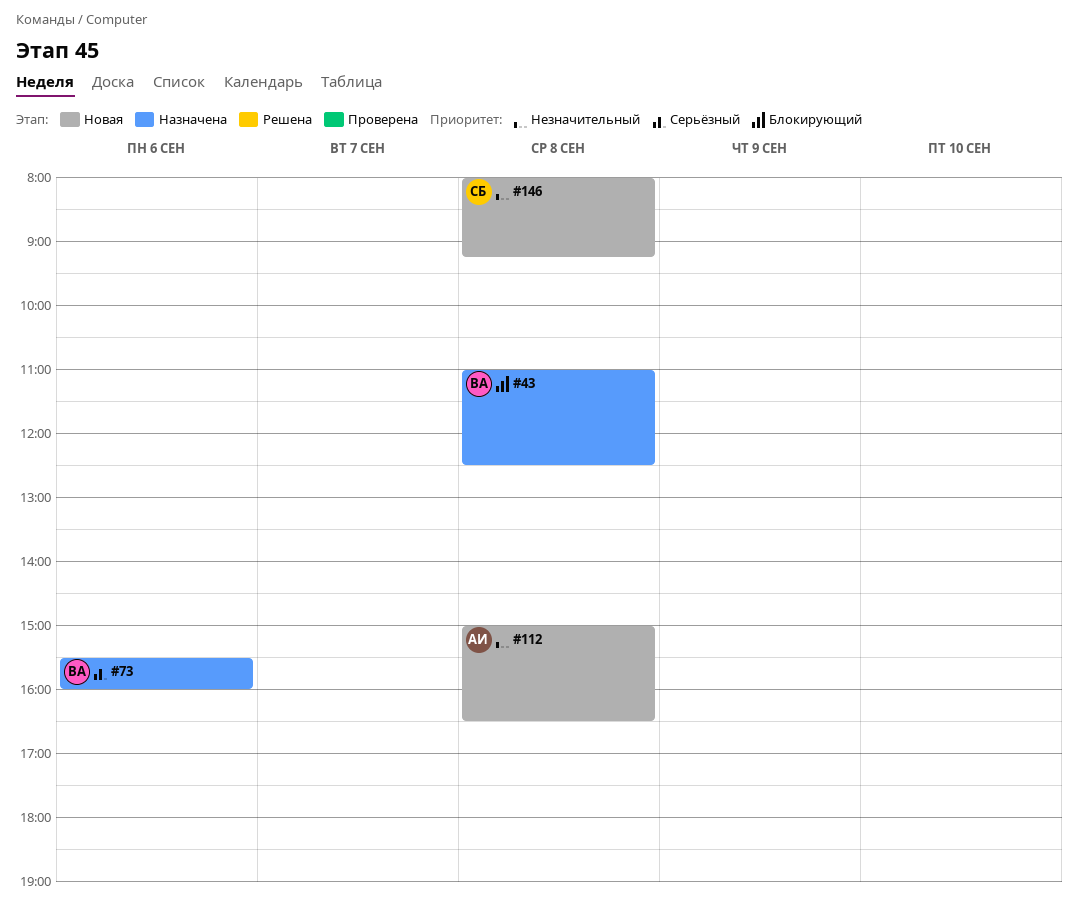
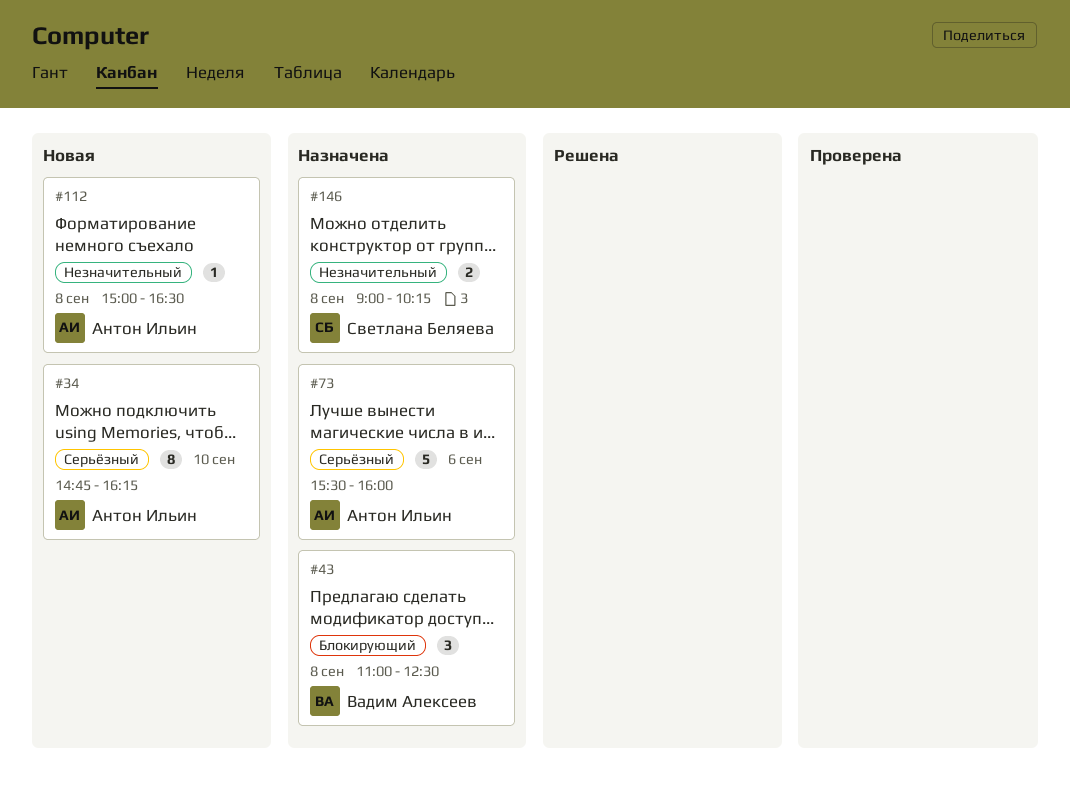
#34: none -> present
#73, owner: Вадим Алексеев -> Антон Ильин
#146, status: Новая -> Назначена
#146, begins: 08:00 -> 09:00
#146, ends: 09:15 -> 10:15

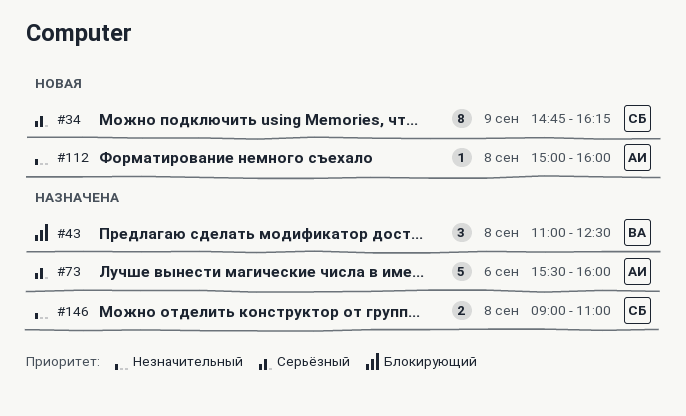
#34, owner: Антон Ильин -> Светлана Беляева
#34, day: Sep 10 -> Sep 9
#112, ends: 16:30 -> 16:00
#146, ends: 10:15 -> 11:00

